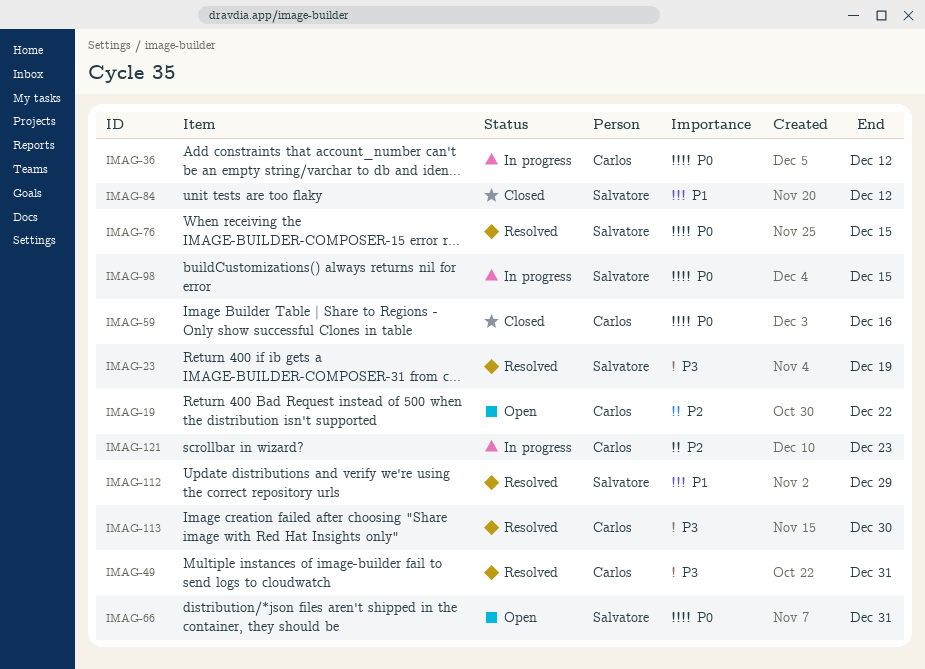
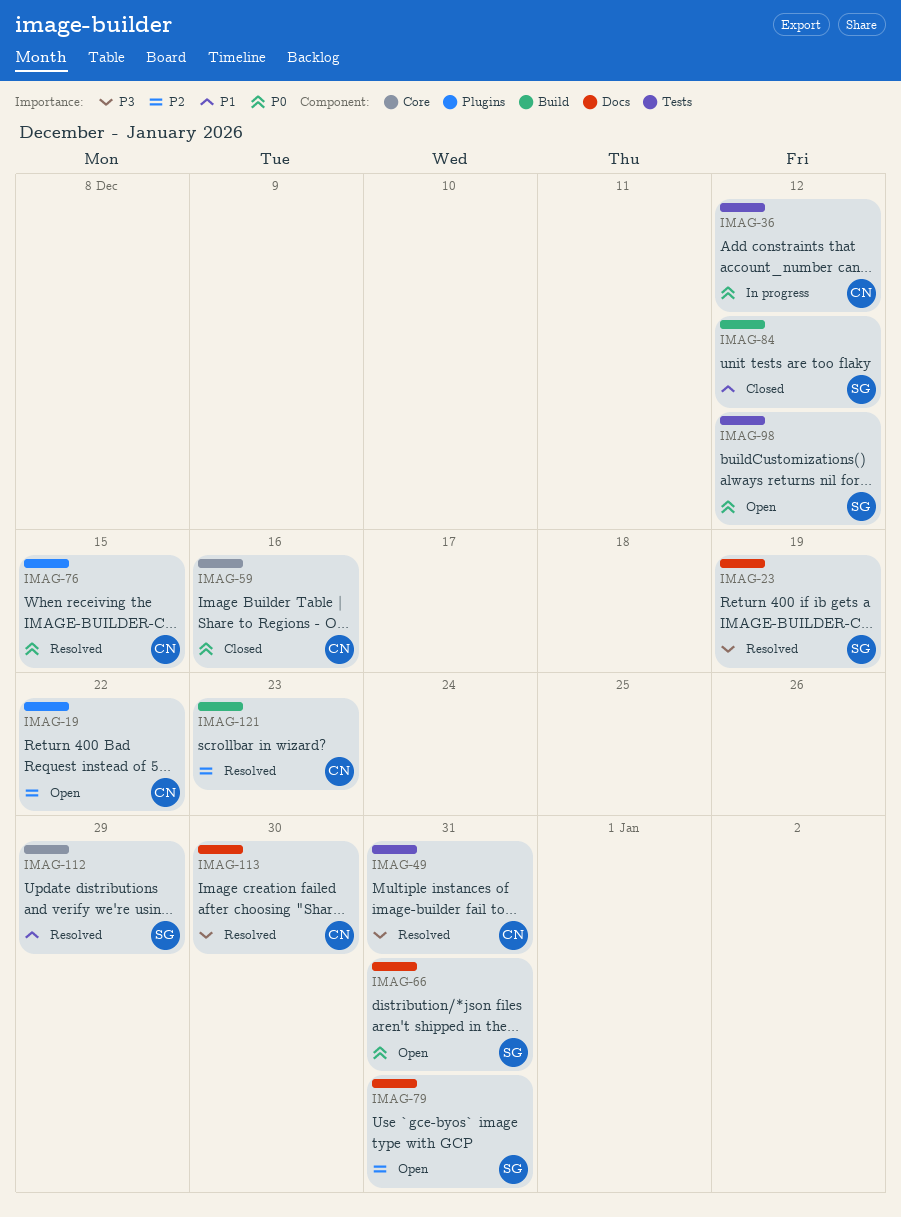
IMAG-76, owner: Salvatore -> Carlos
IMAG-79: none -> present
IMAG-98, status: In progress -> Open
IMAG-98, due: Dec 15 -> Dec 12
IMAG-121, status: In progress -> Resolved

